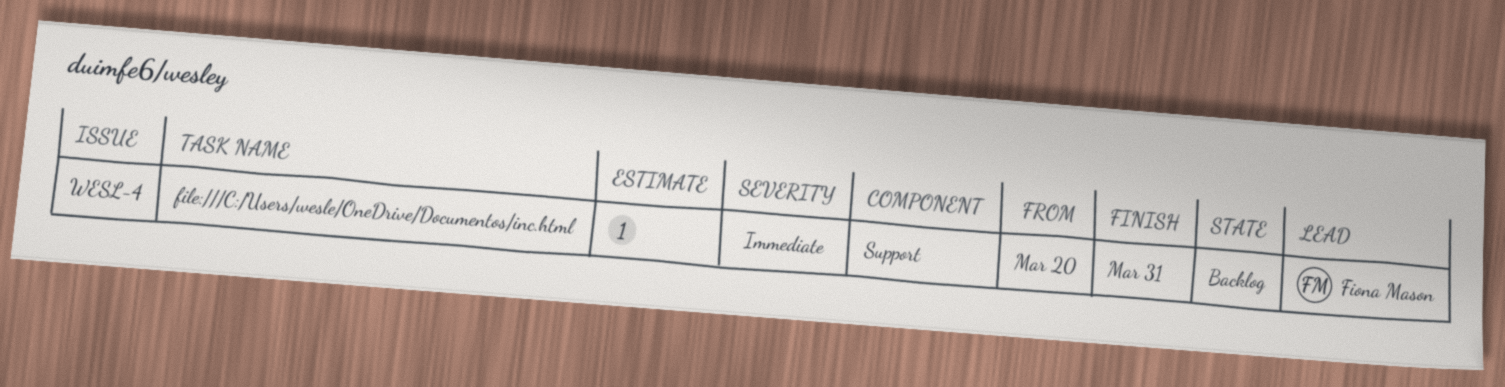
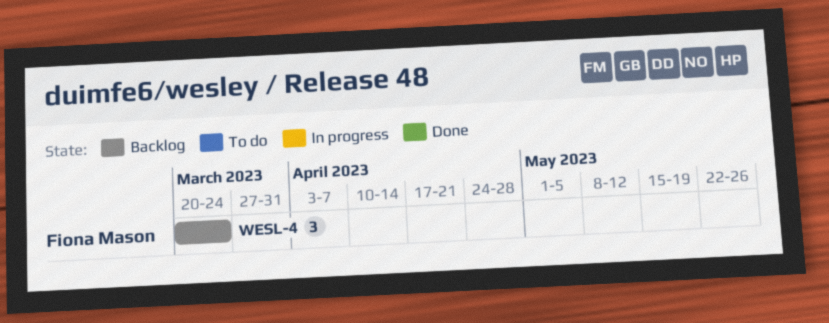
WESL-4, estimate: 1 -> 3
WESL-4, due: Mar 31 -> Mar 24

